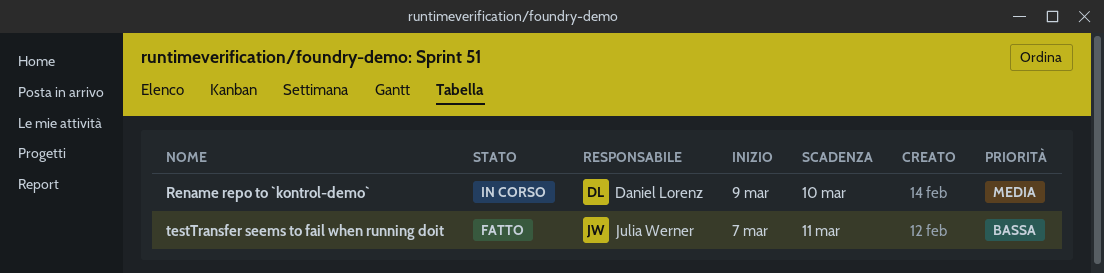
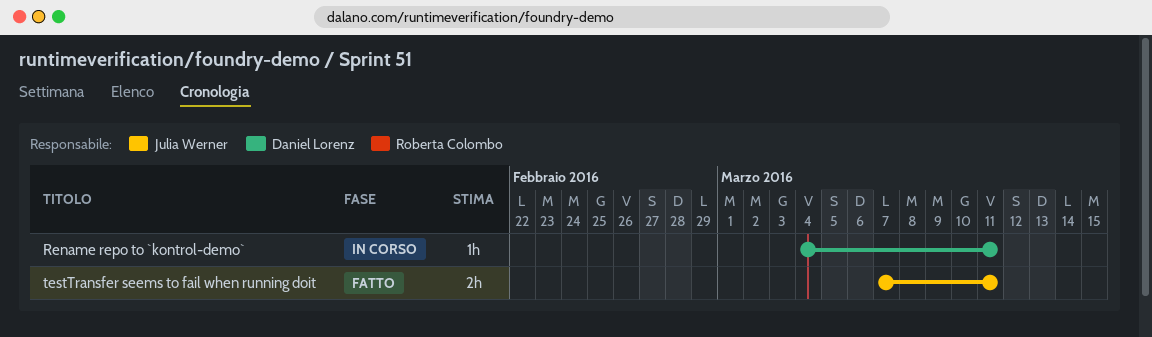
Rename repo to `kontrol-demo`, start: Mar 9 -> Mar 4
Rename repo to `kontrol-demo`, due: Mar 10 -> Mar 11

